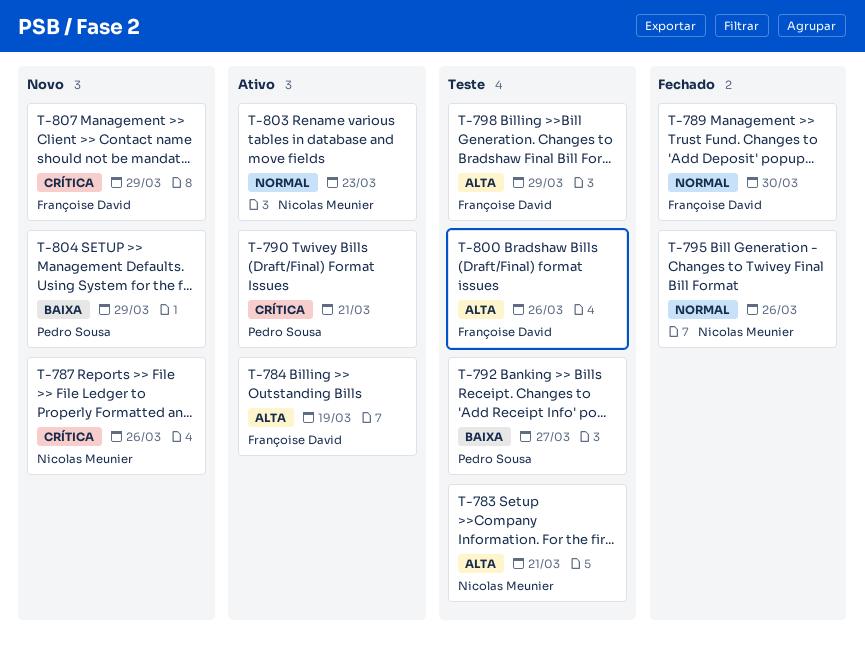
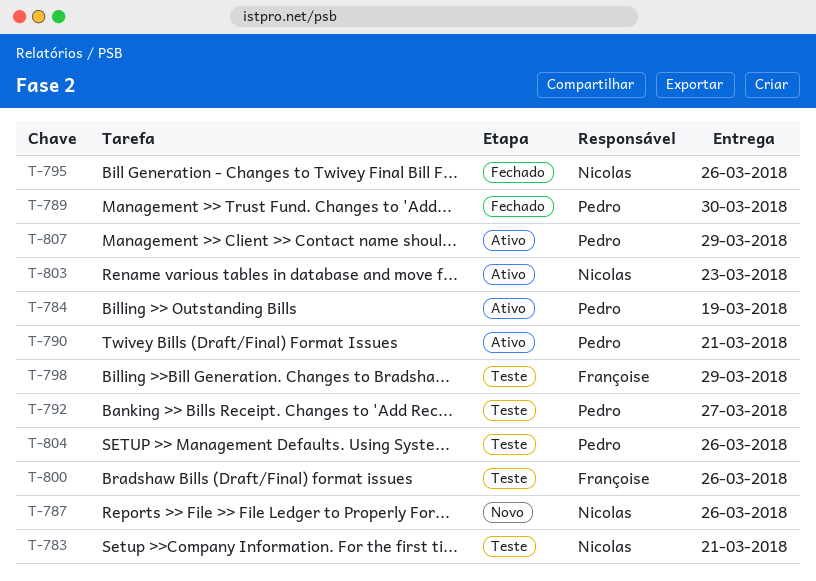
T-784, owner: Françoise David -> Pedro Sousa
T-789, owner: Françoise David -> Pedro Sousa
T-804, status: Novo -> Teste
T-804, due: Mar 29 -> Mar 26
T-807, status: Novo -> Ativo
T-807, owner: Françoise David -> Pedro Sousa

